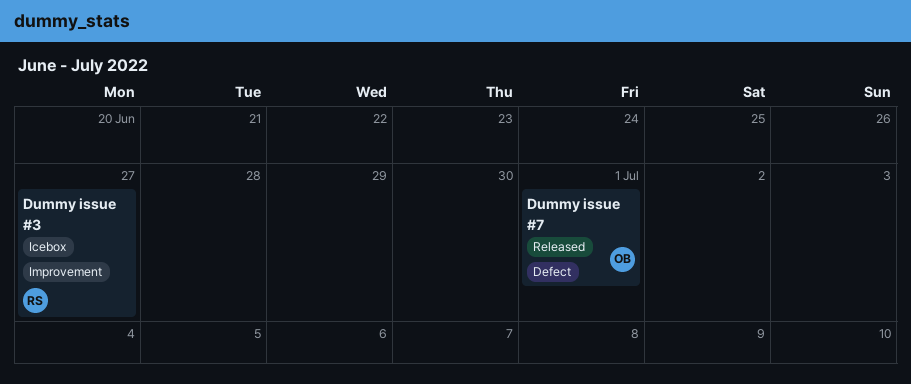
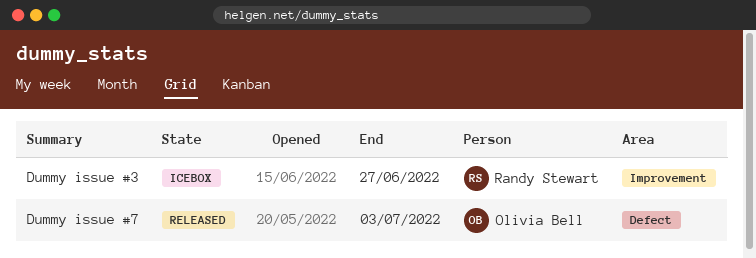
Dummy issue #7, due: Jul 1 -> Jul 3

